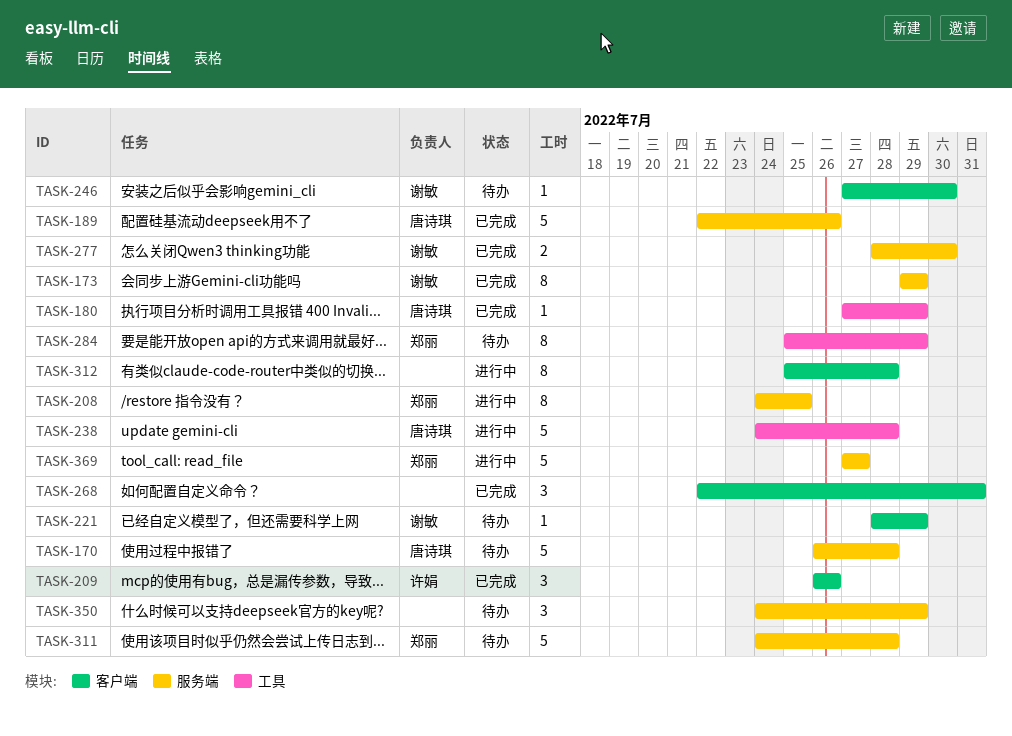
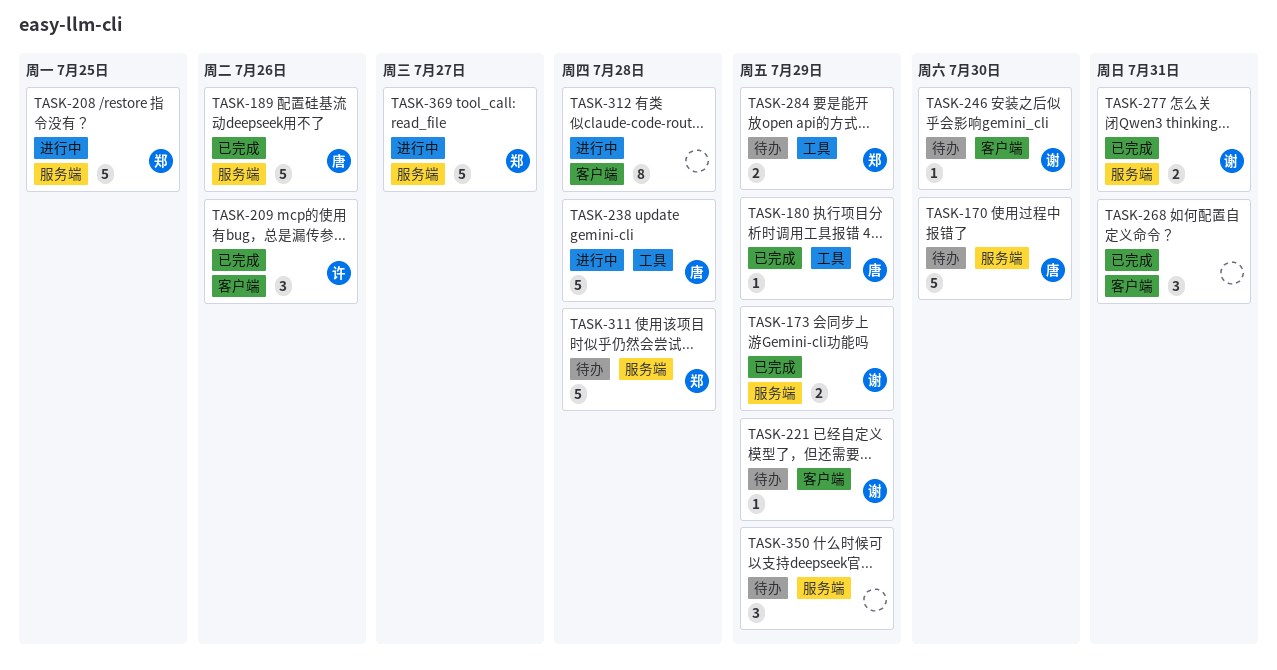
TASK-170, due: Jul 28 -> Jul 30
TASK-173, estimate: 8 -> 2
TASK-208, estimate: 8 -> 5
TASK-277, due: Jul 30 -> Jul 31
TASK-284, estimate: 8 -> 2

